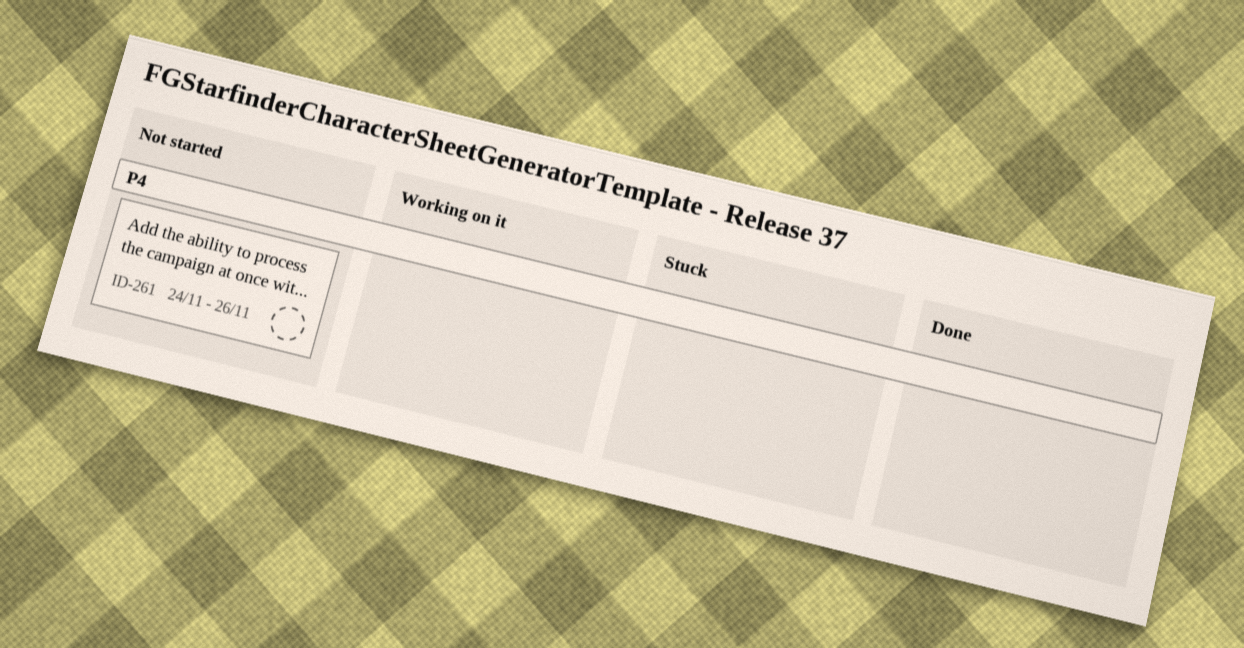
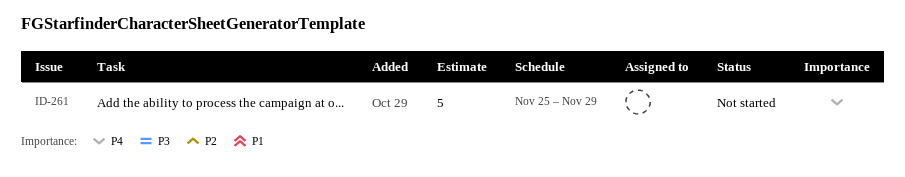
ID-261, start: Nov 24 -> Nov 25
ID-261, due: Nov 26 -> Nov 29

